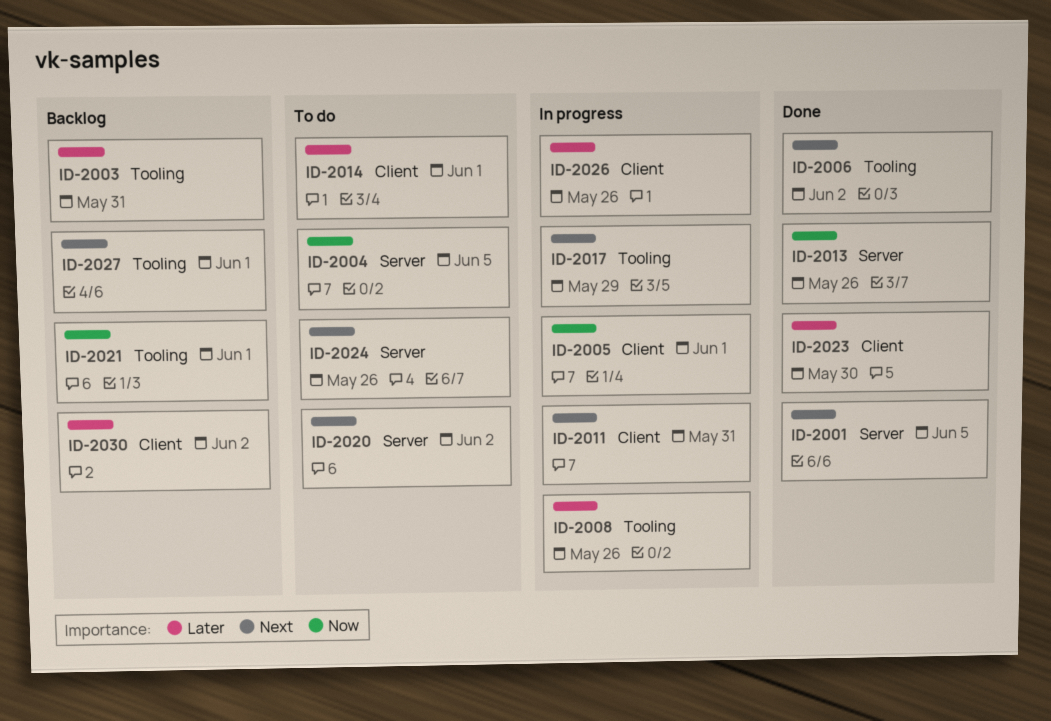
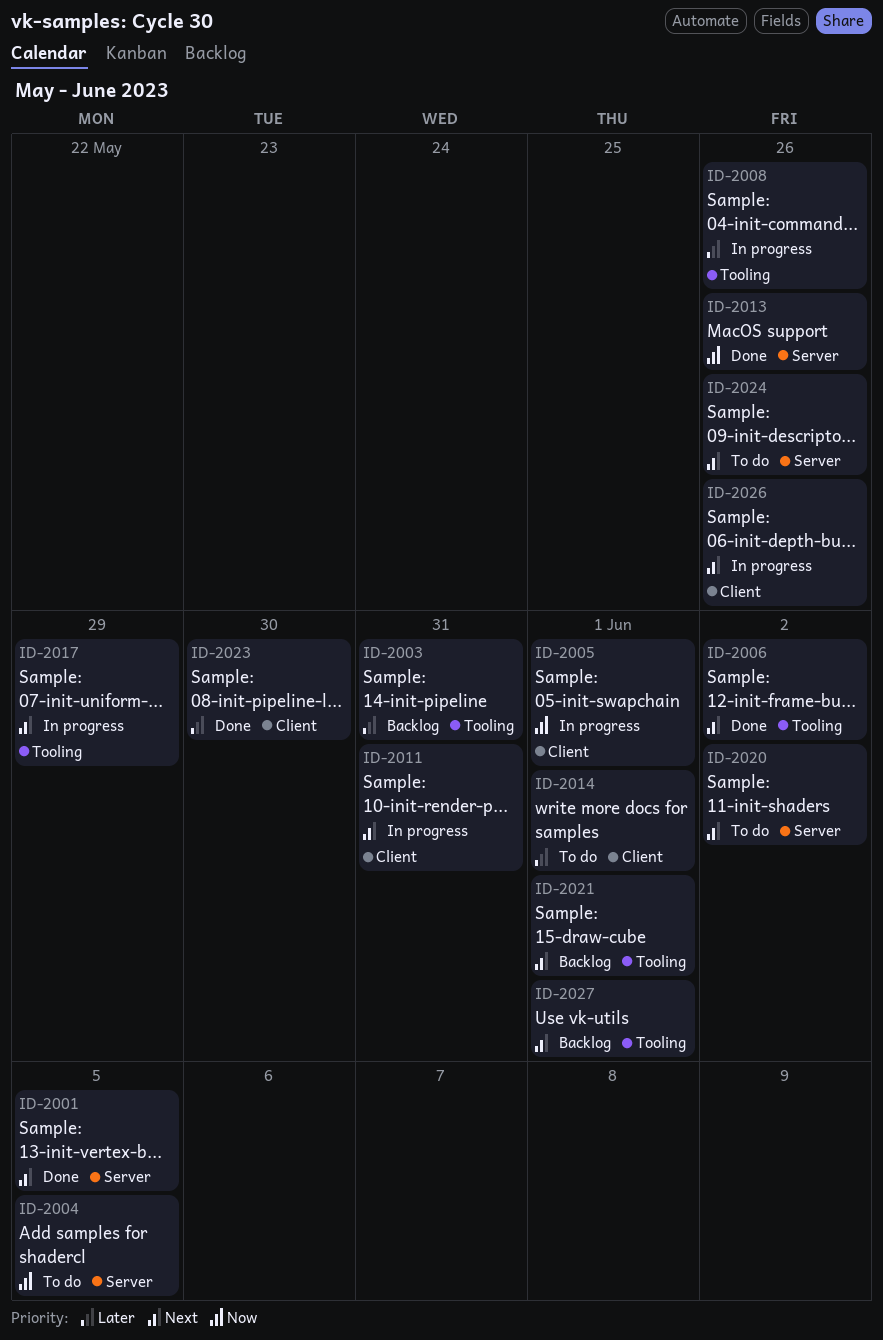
ID-2021, priority: Now -> Next
ID-2026, priority: Later -> Next
ID-2030: present -> none

